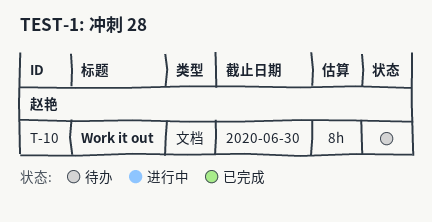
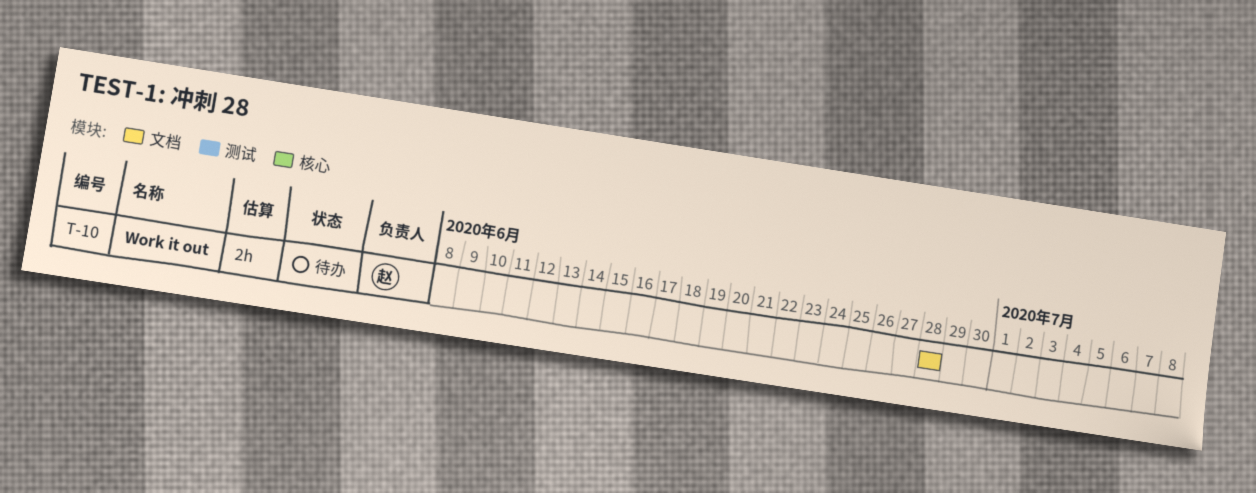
T-10, estimate: 8h -> 2h
T-10, due: Jun 30 -> Jun 28

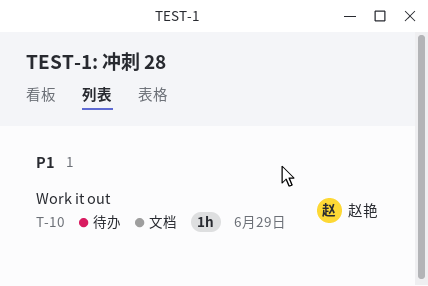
T-10, estimate: 2h -> 1h
T-10, due: Jun 28 -> Jun 29

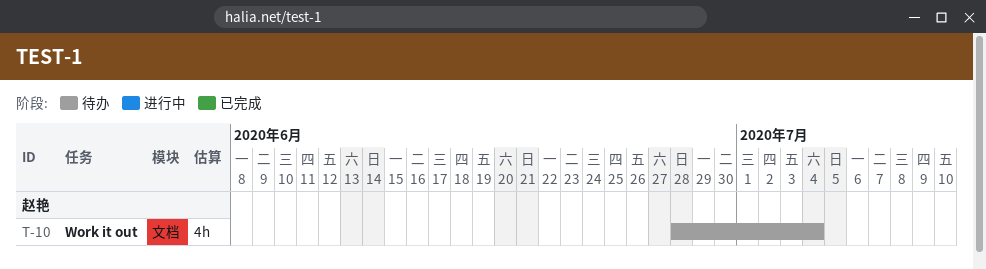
T-10, estimate: 1h -> 4h
T-10, due: Jun 29 -> Jul 4

